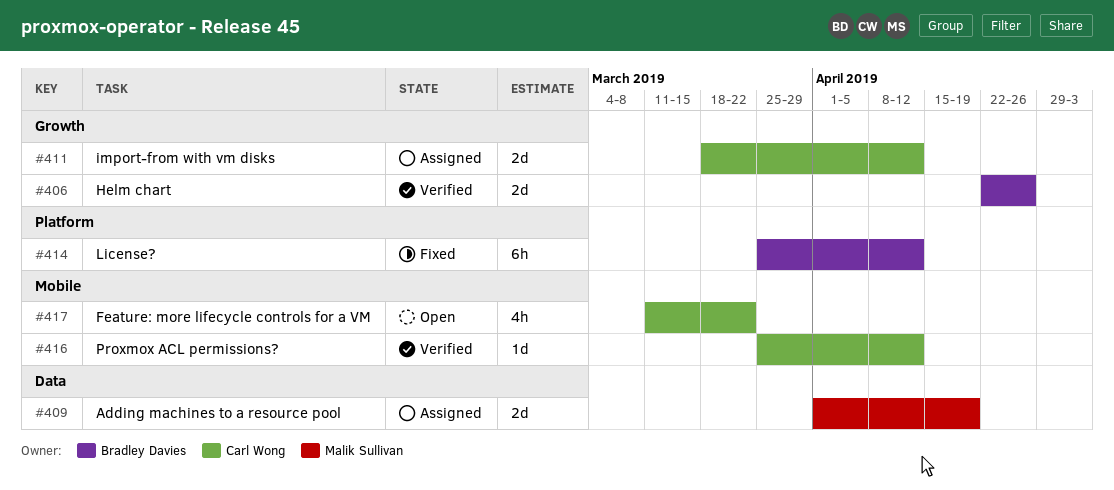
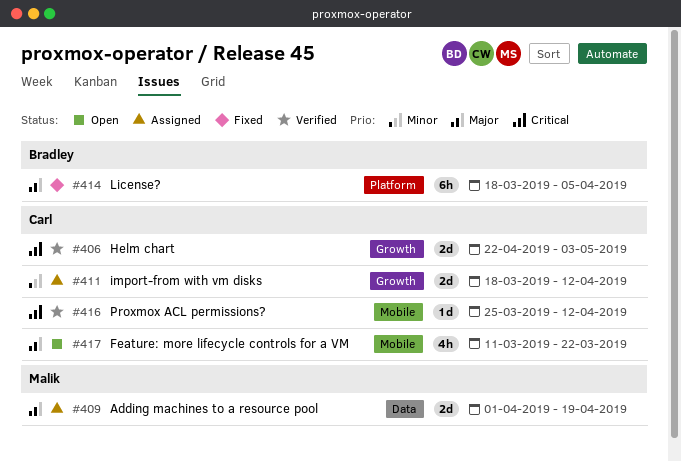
#406, owner: Bradley Davies -> Carl Wong
#406, due: Apr 26 -> May 3
#414, start: Mar 25 -> Mar 18
#414, due: Apr 12 -> Apr 5

